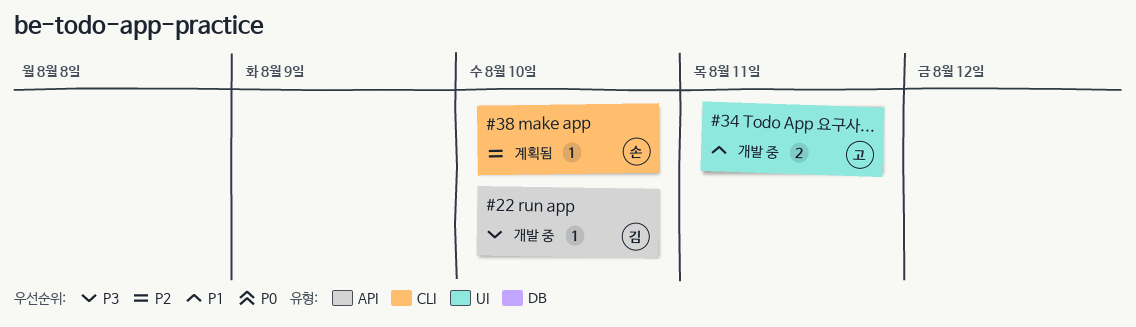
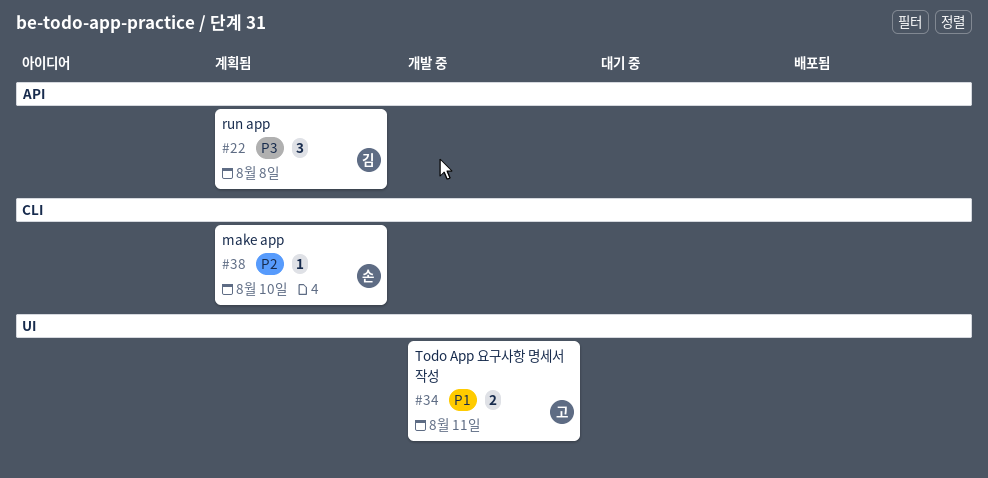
#22, status: 개발 중 -> 계획됨
#22, estimate: 1 -> 3
#22, due: Aug 10 -> Aug 8

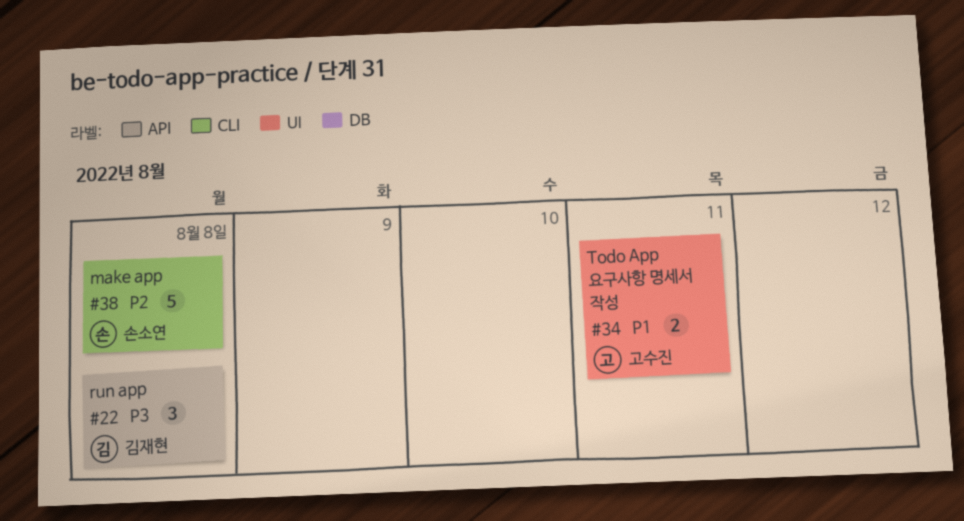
#38, estimate: 1 -> 5
#38, due: Aug 10 -> Aug 8

